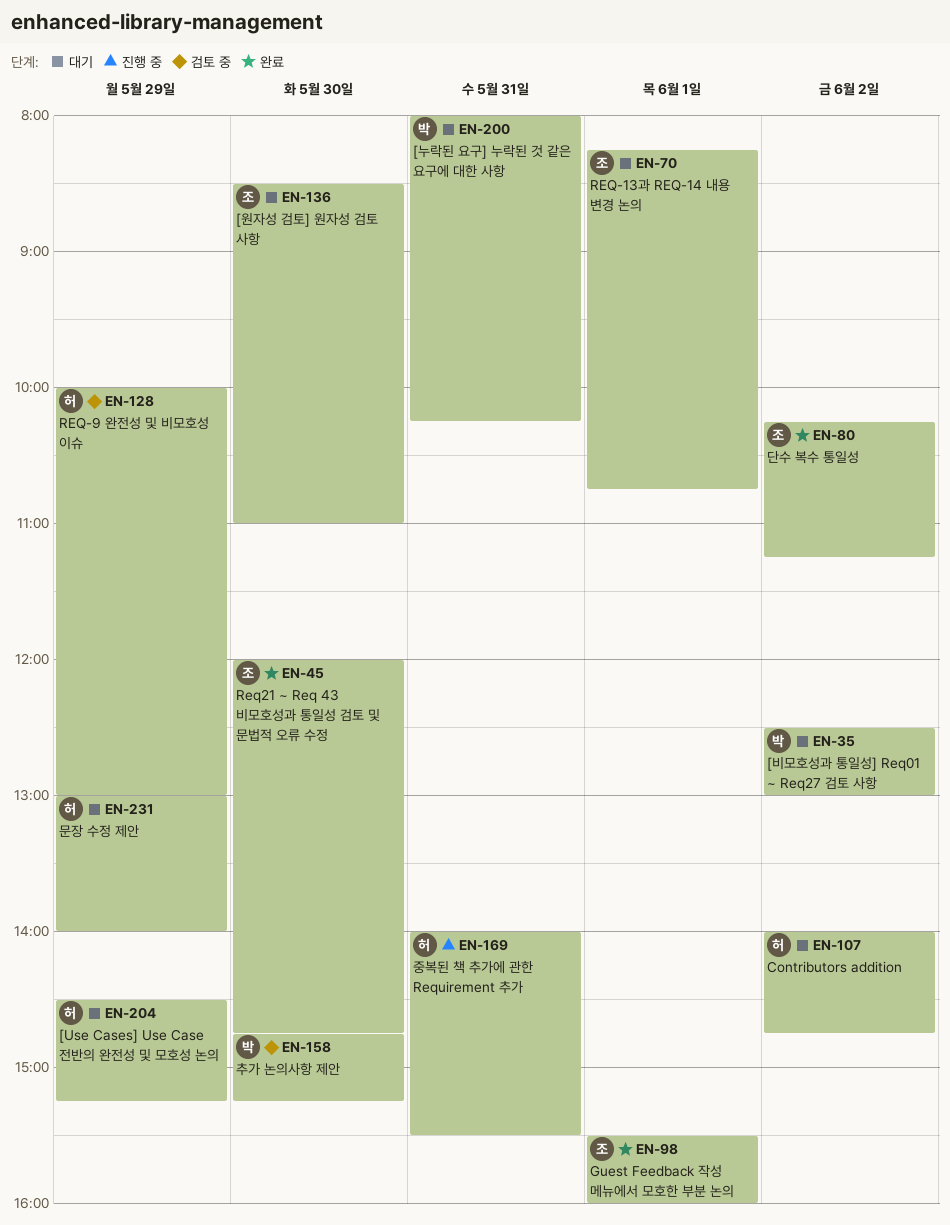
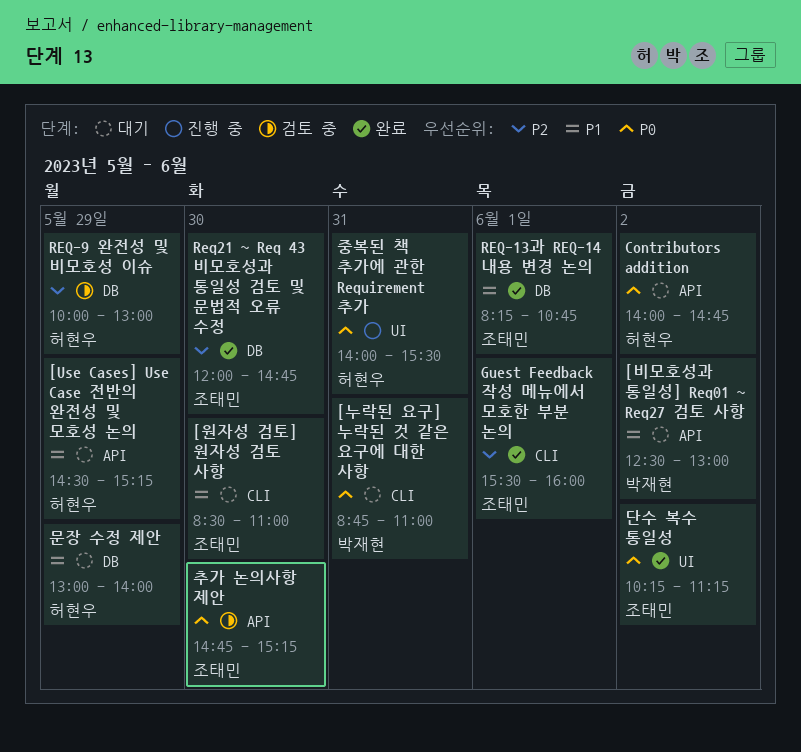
[누락된 요구] 누락된 것 같은 요구에 대한 사항, begins: 08:00 -> 08:45
[누락된 요구] 누락된 것 같은 요구에 대한 사항, ends: 10:15 -> 11:00
REQ-13과 REQ-14 내용 변경 논의, status: 대기 -> 완료
추가 논의사항 제안, owner: 박재현 -> 조태민

